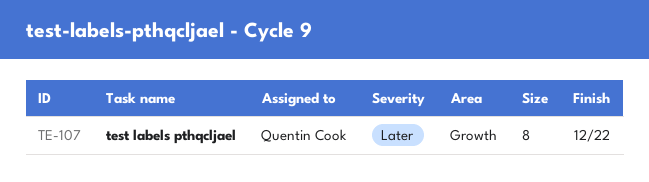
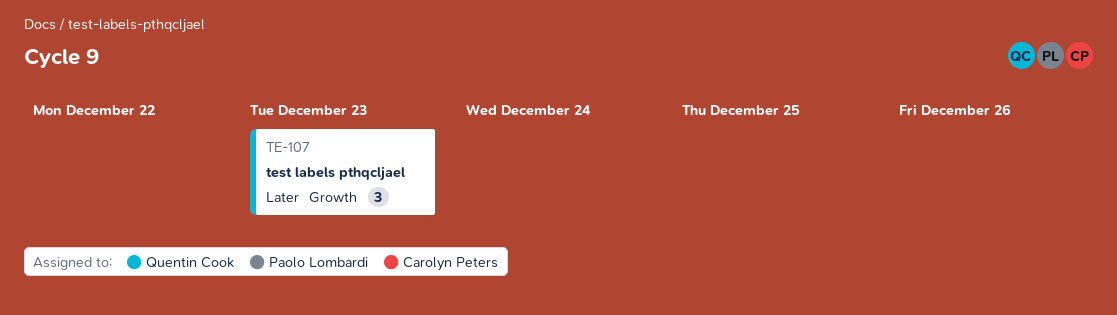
TE-107, estimate: 8 -> 3
TE-107, due: Dec 22 -> Dec 23

